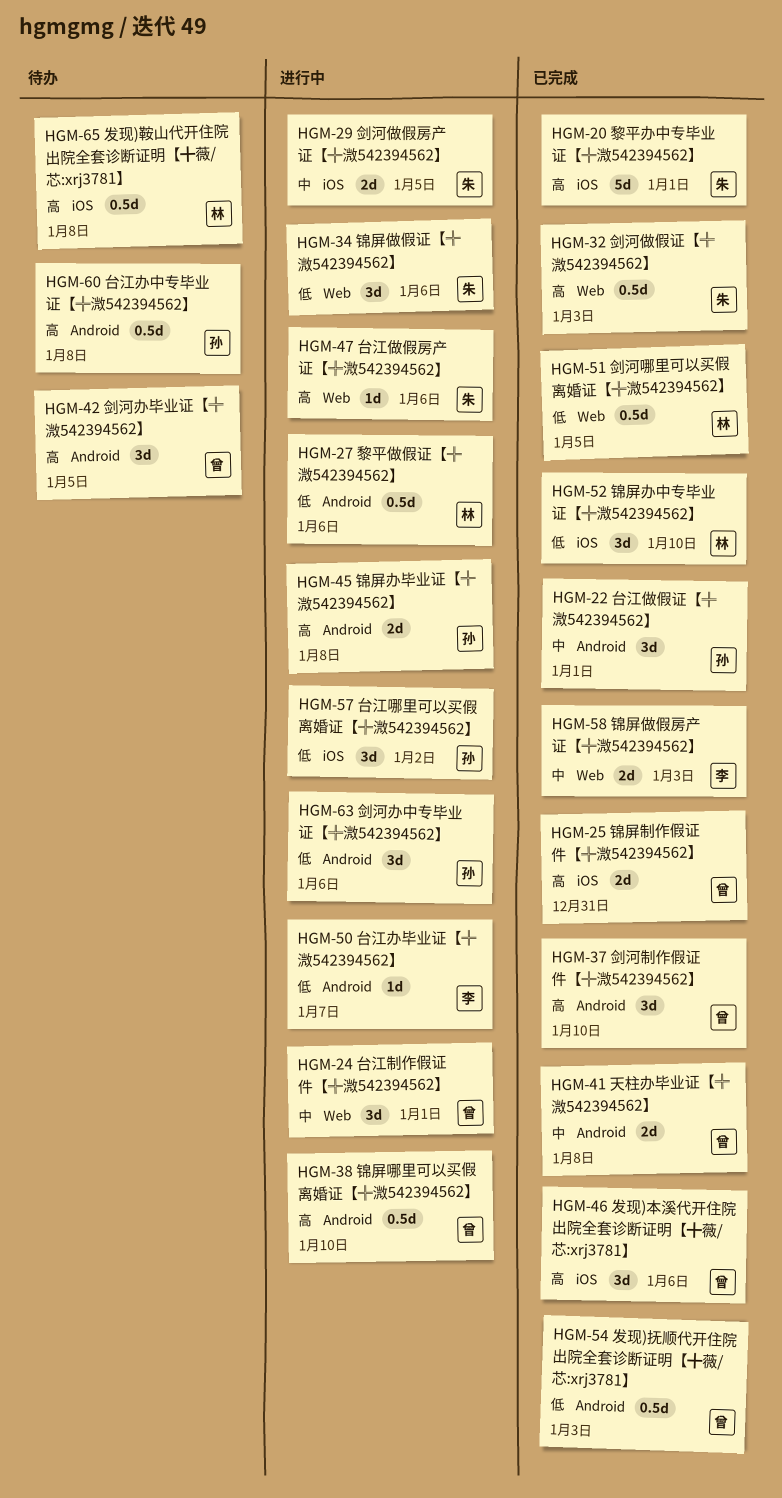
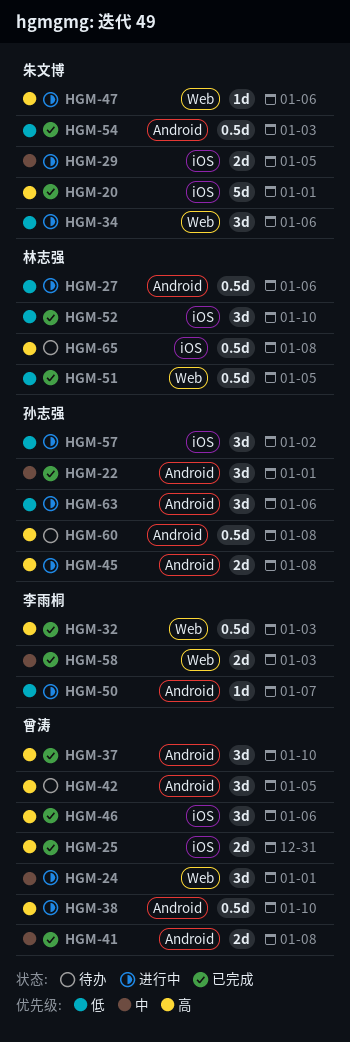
HGM-32, owner: 朱文博 -> 李雨桐
HGM-54, owner: 曾涛 -> 朱文博

